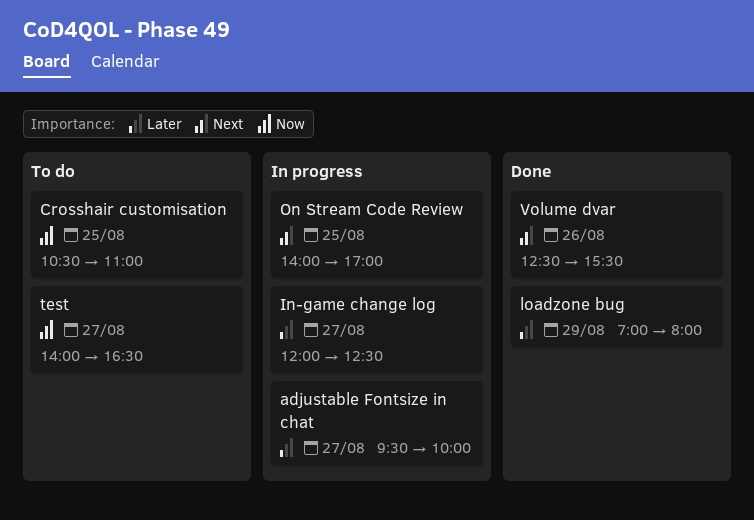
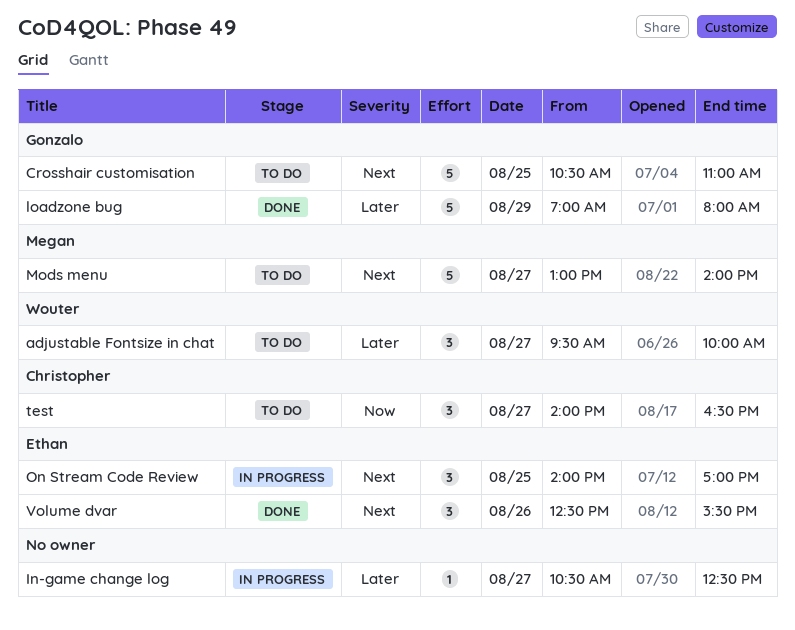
adjustable Fontsize in chat, status: In progress -> To do
Crosshair customisation, priority: Now -> Next
In-game change log, begins: 12:00 -> 10:30
Mods menu: none -> present

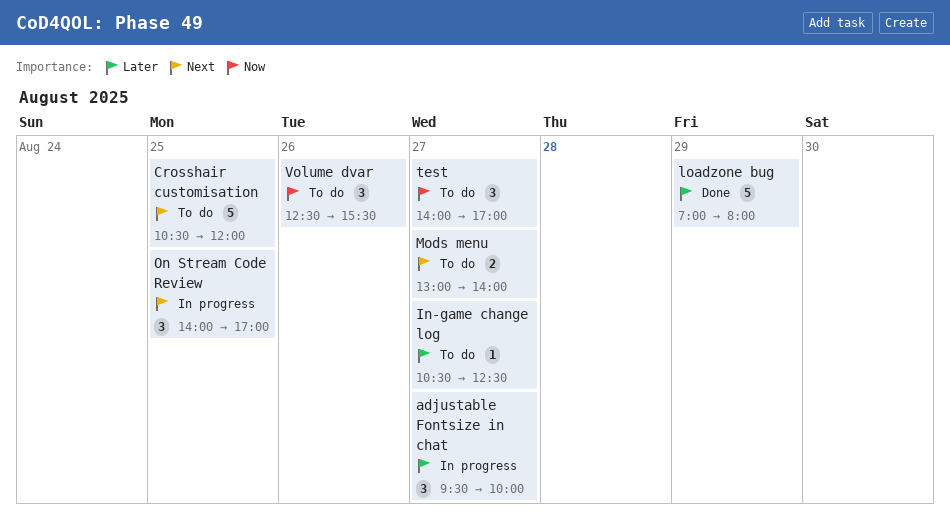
adjustable Fontsize in chat, status: To do -> In progress
Crosshair customisation, ends: 11:00 -> 12:00
In-game change log, status: In progress -> To do
Mods menu, estimate: 5 -> 2
test, ends: 16:30 -> 17:00
Volume dvar, status: Done -> To do
Volume dvar, priority: Next -> Now

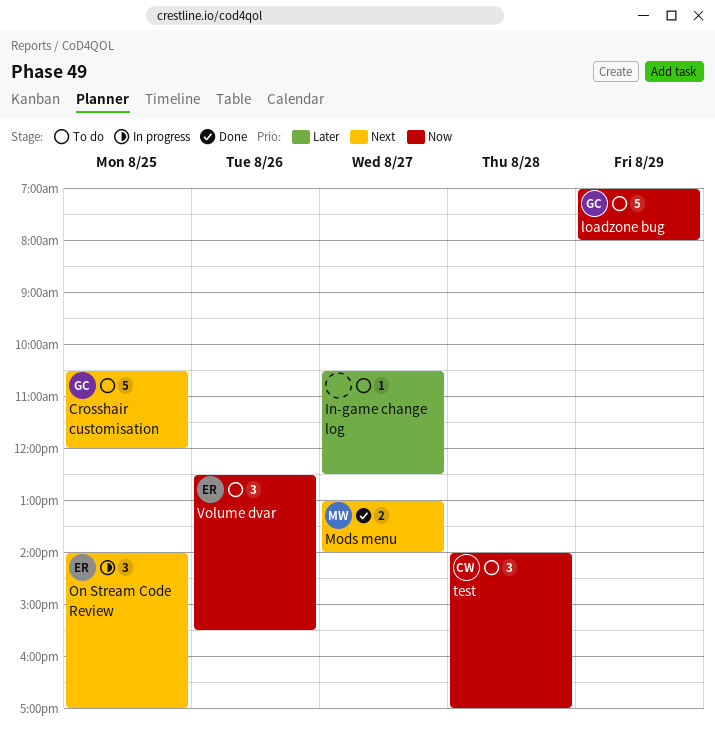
adjustable Fontsize in chat: present -> none
loadzone bug, status: Done -> To do
loadzone bug, priority: Later -> Now
Mods menu, status: To do -> Done
test, day: Aug 27 -> Aug 28

